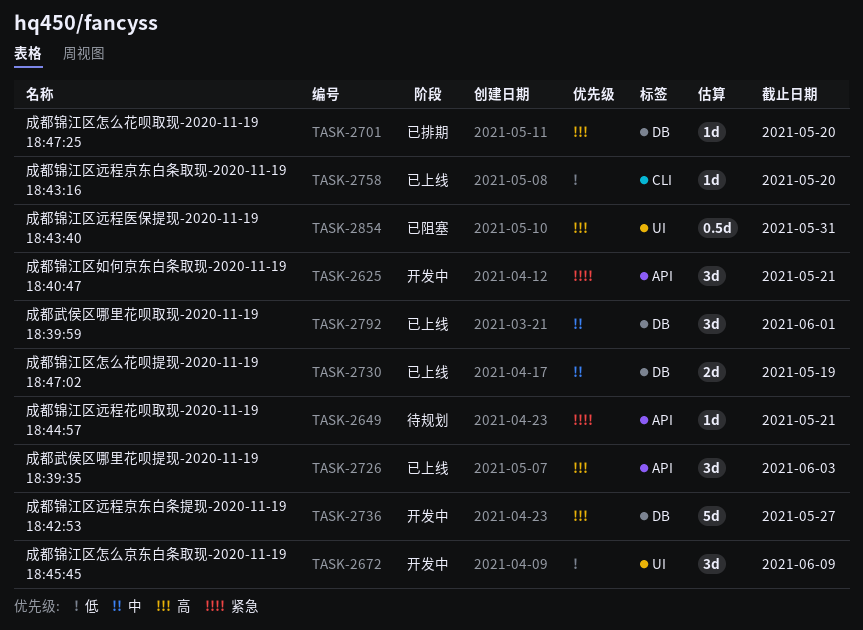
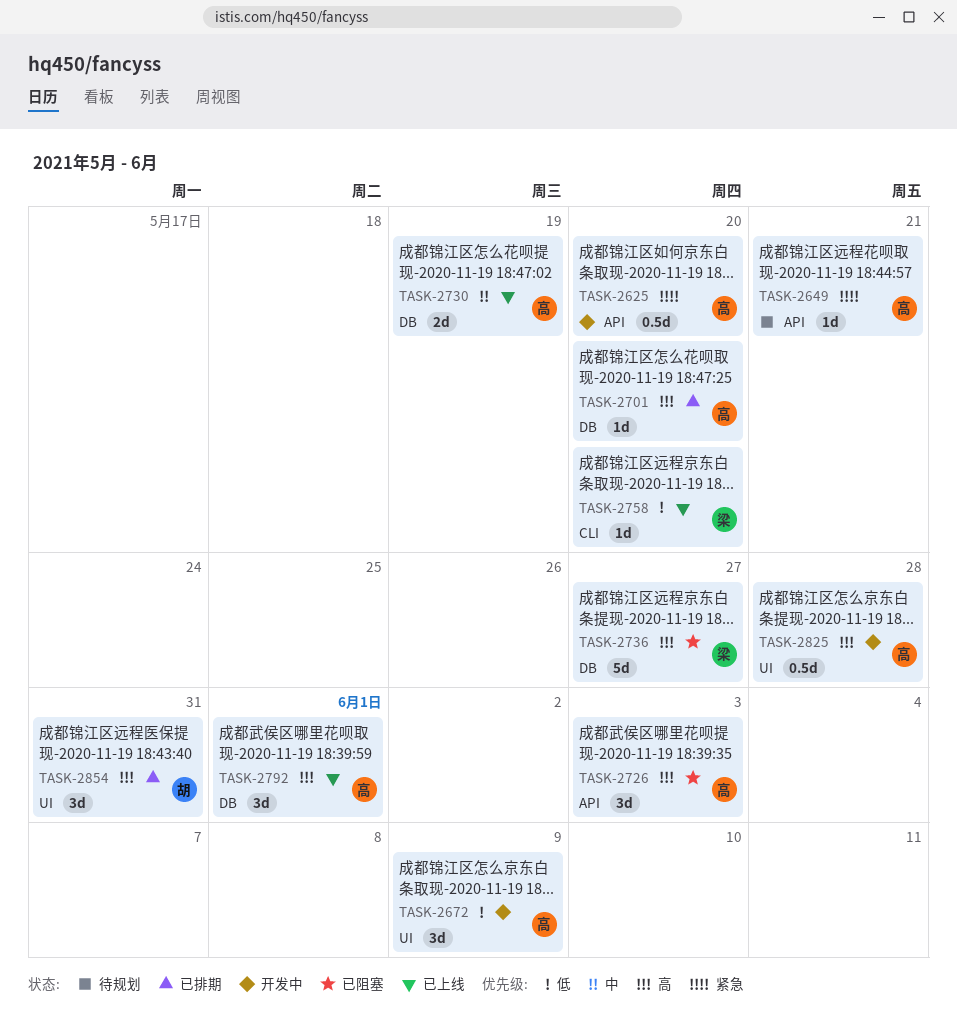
TASK-2625, estimate: 3d -> 0.5d
TASK-2625, due: May 21 -> May 20
TASK-2726, status: 已上线 -> 已阻塞
TASK-2736, status: 开发中 -> 已阻塞
TASK-2792, priority: 中 -> 高
TASK-2825: none -> present
TASK-2854, status: 已阻塞 -> 已排期
TASK-2854, estimate: 0.5d -> 3d

